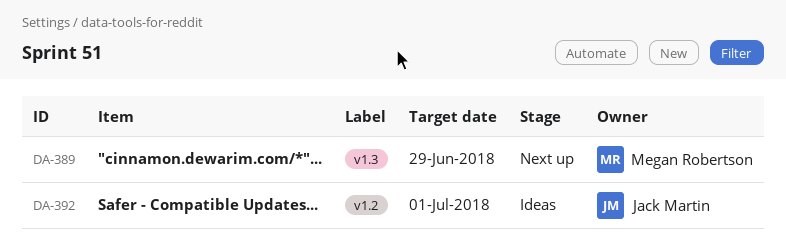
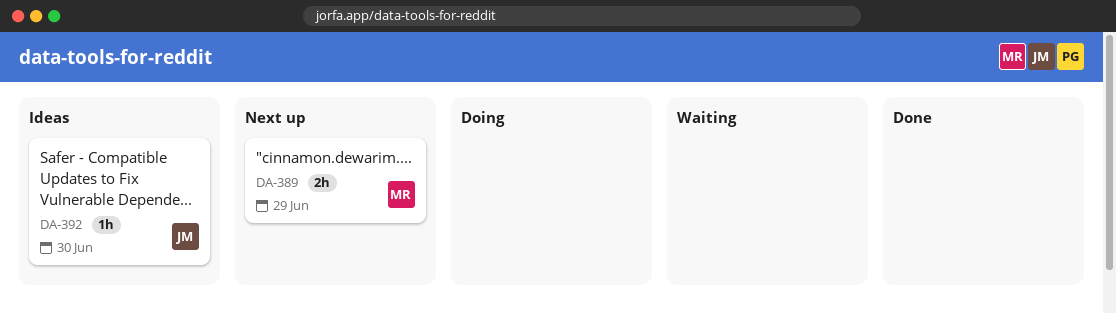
DA-392, due: Jul 1 -> Jun 30

